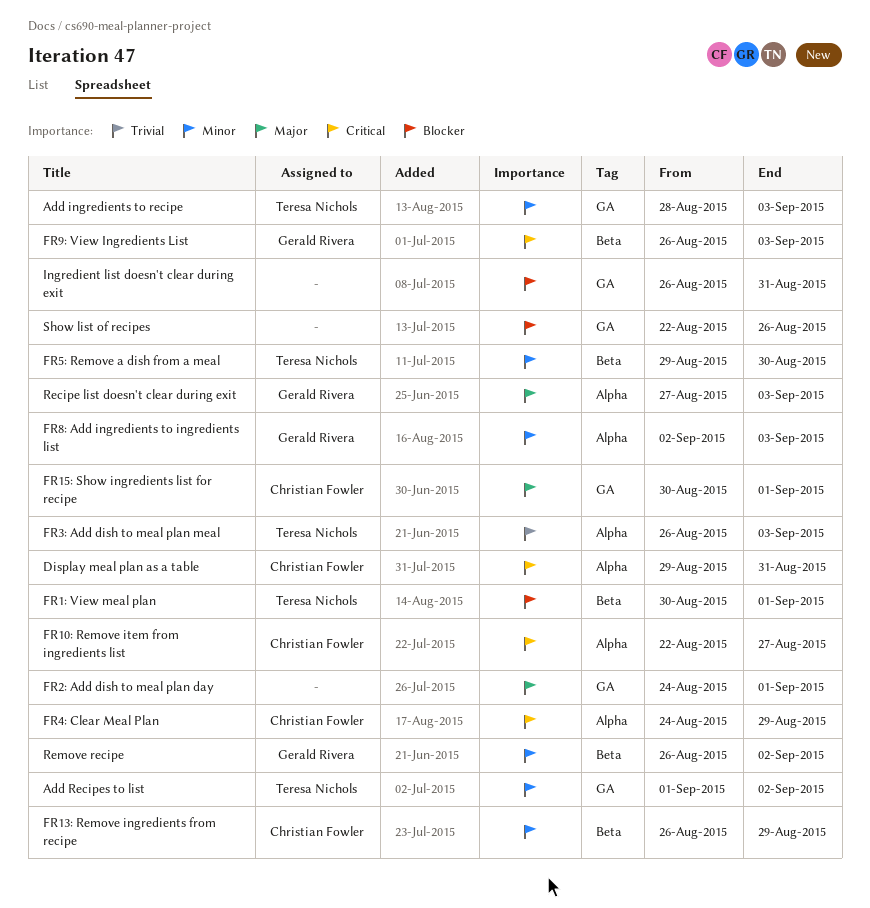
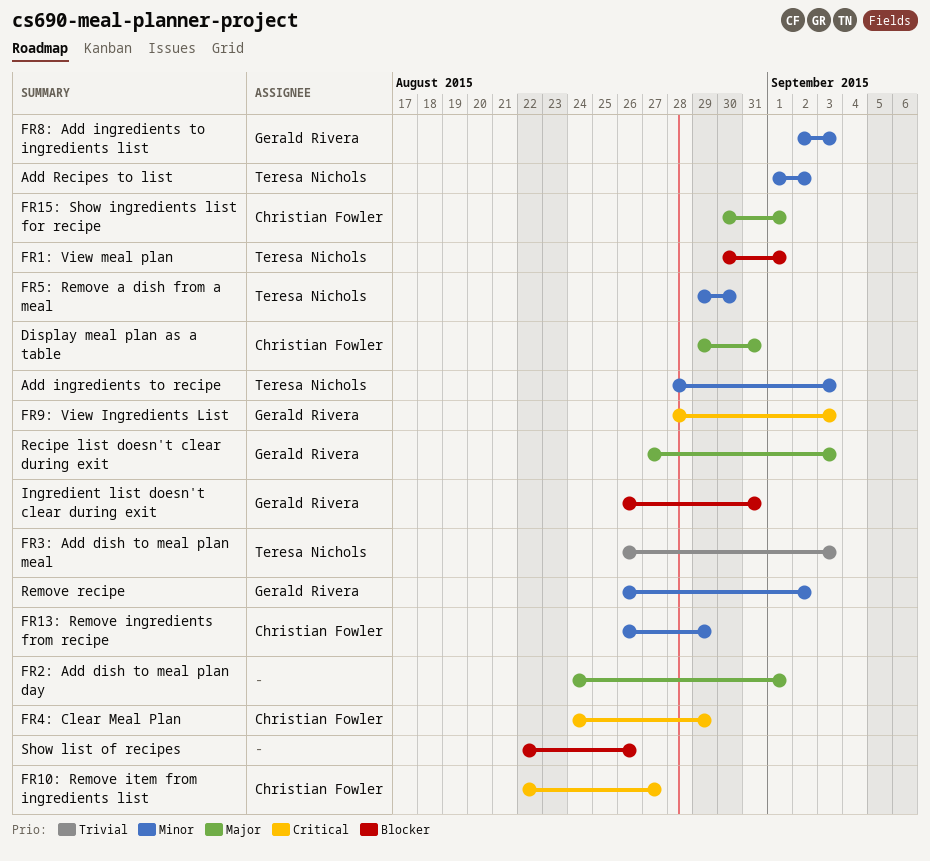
Display meal plan as a table, priority: Critical -> Major
FR9: View Ingredients List, start: Aug 26 -> Aug 28
Ingredient list doesn't clear during exit, owner: none -> Gerald Rivera

